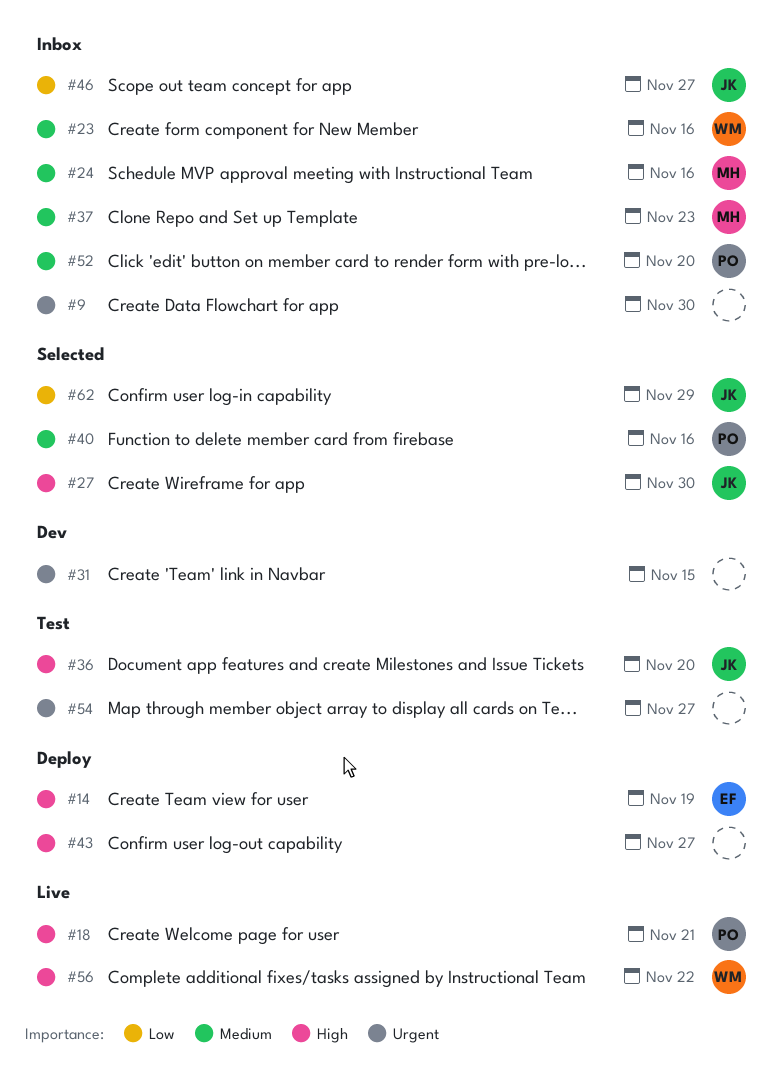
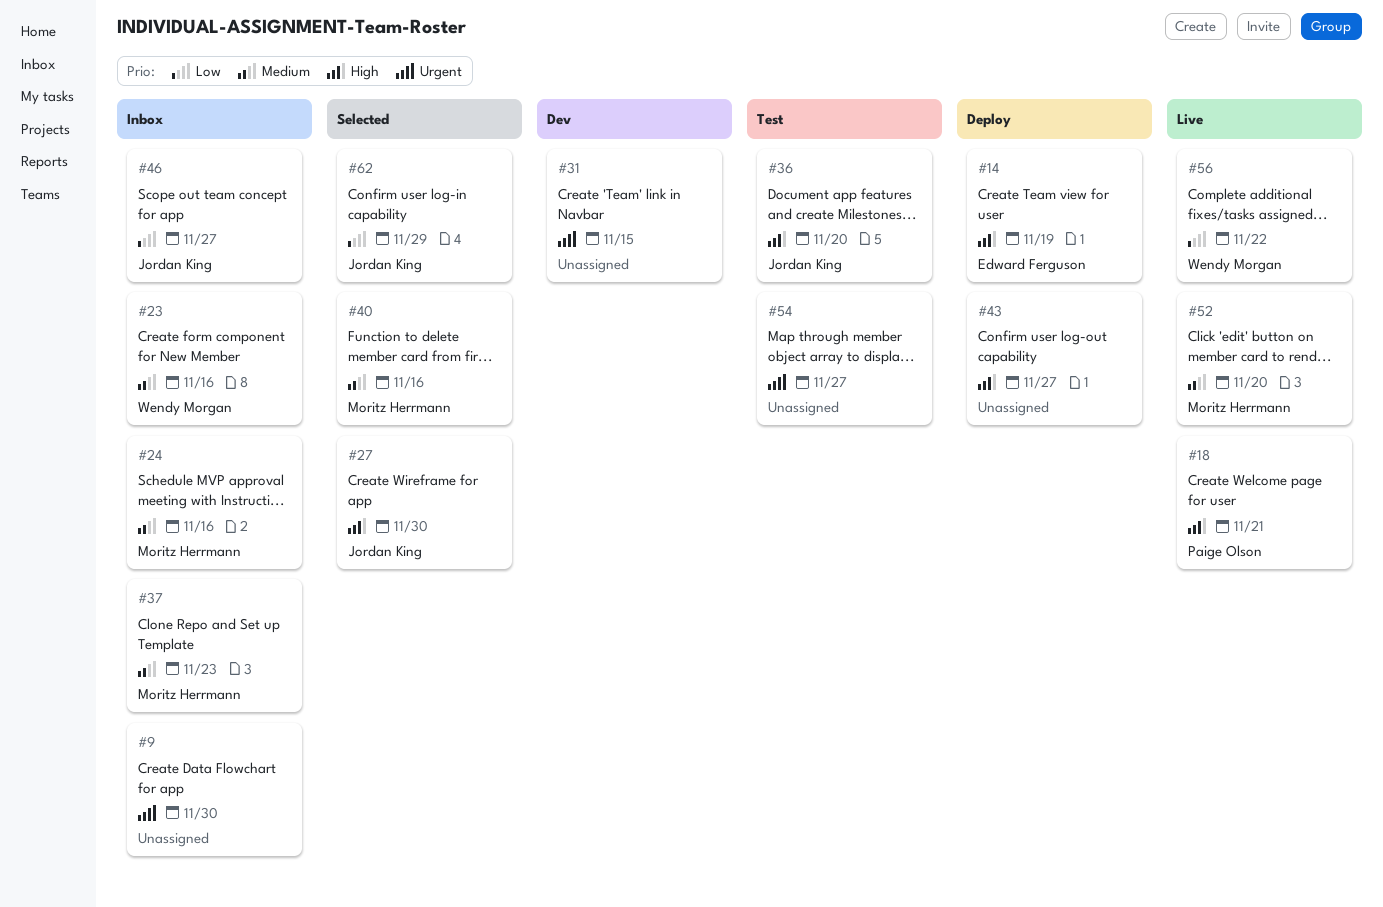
#40, owner: Paige Olson -> Moritz Herrmann
#52, status: Inbox -> Live
#52, owner: Paige Olson -> Moritz Herrmann
#56, priority: High -> Low

